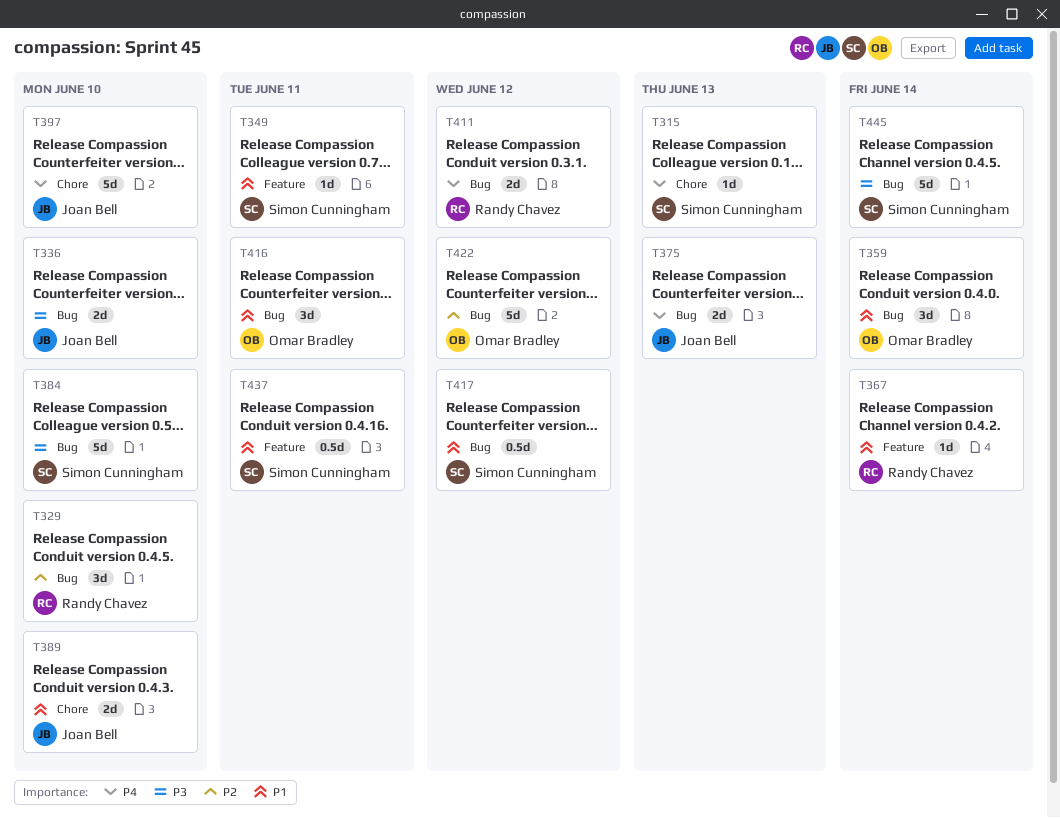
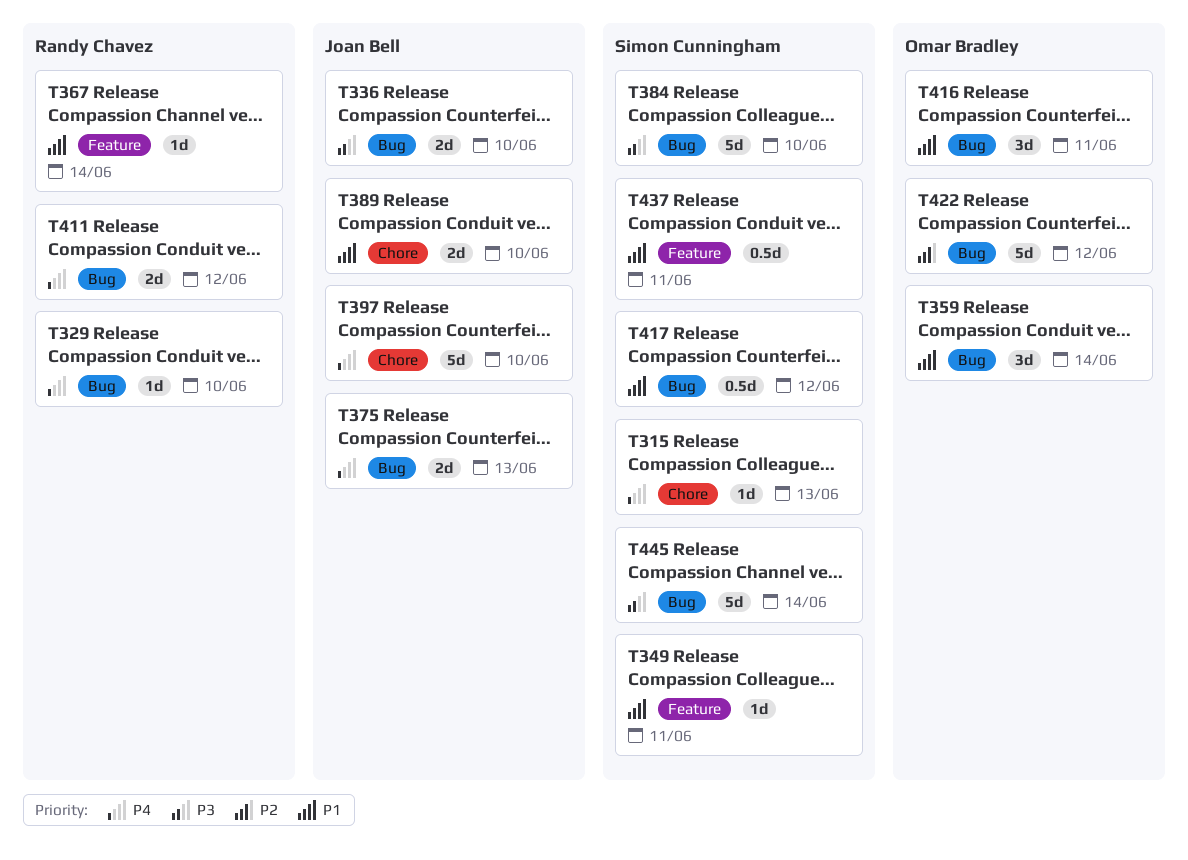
T329, priority: P2 -> P4
T329, estimate: 3d -> 1d

